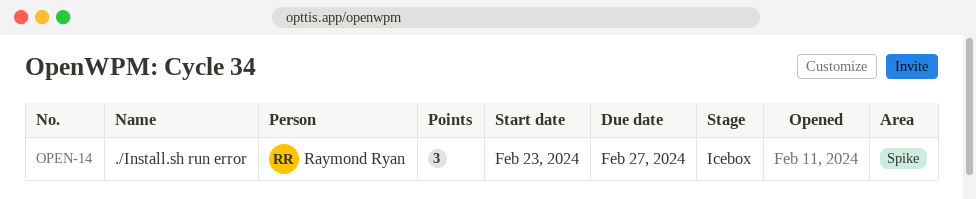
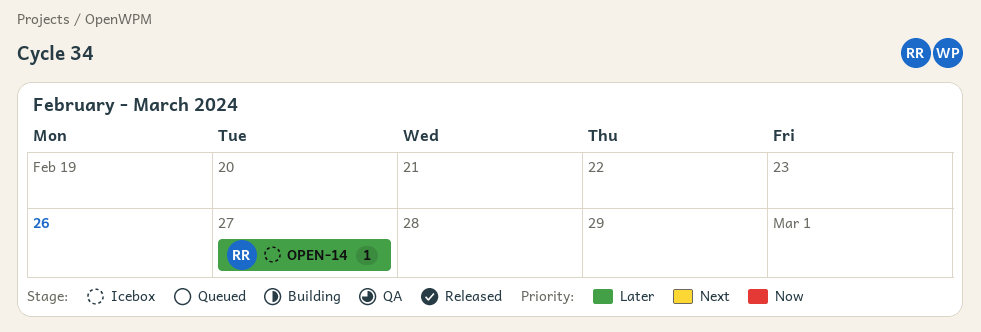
OPEN-14, estimate: 3 -> 1
OPEN-14, start: Feb 23 -> Feb 27

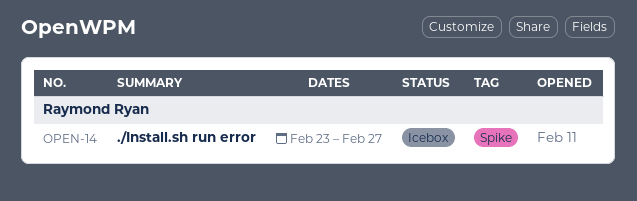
OPEN-14, start: Feb 27 -> Feb 23

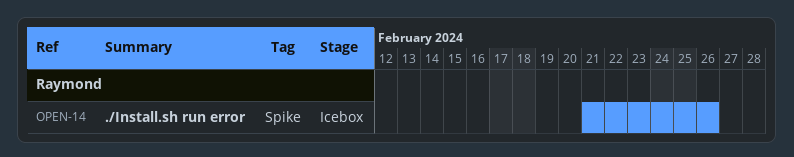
OPEN-14, start: Feb 23 -> Feb 21
OPEN-14, due: Feb 27 -> Feb 26

